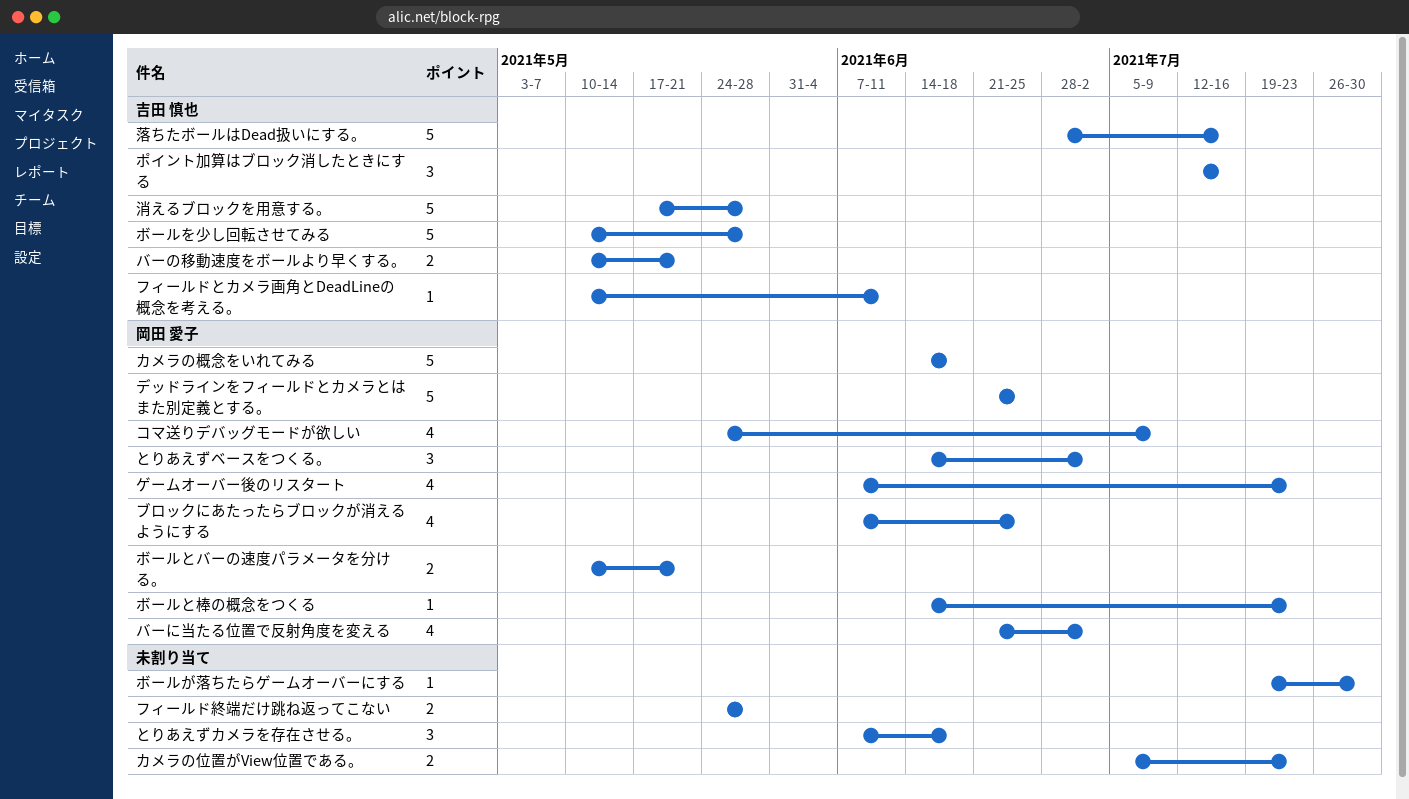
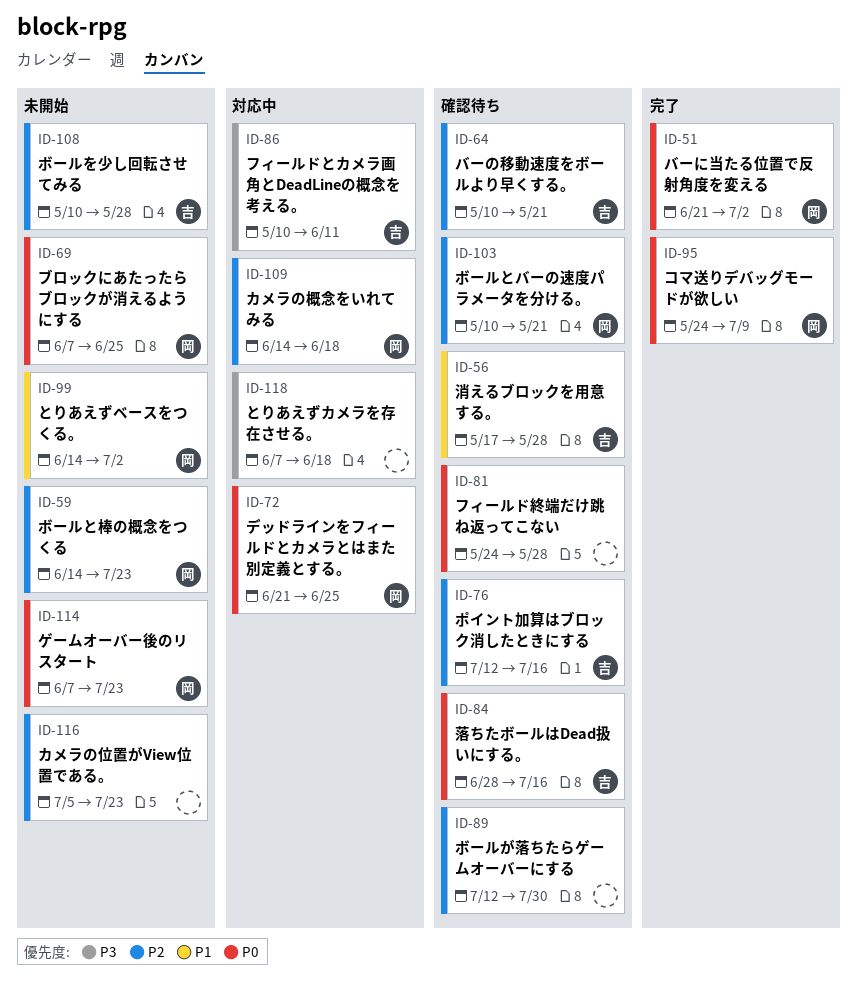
ボールが落ちたらゲームオーバーにする, start: Jul 19 -> Jul 12

